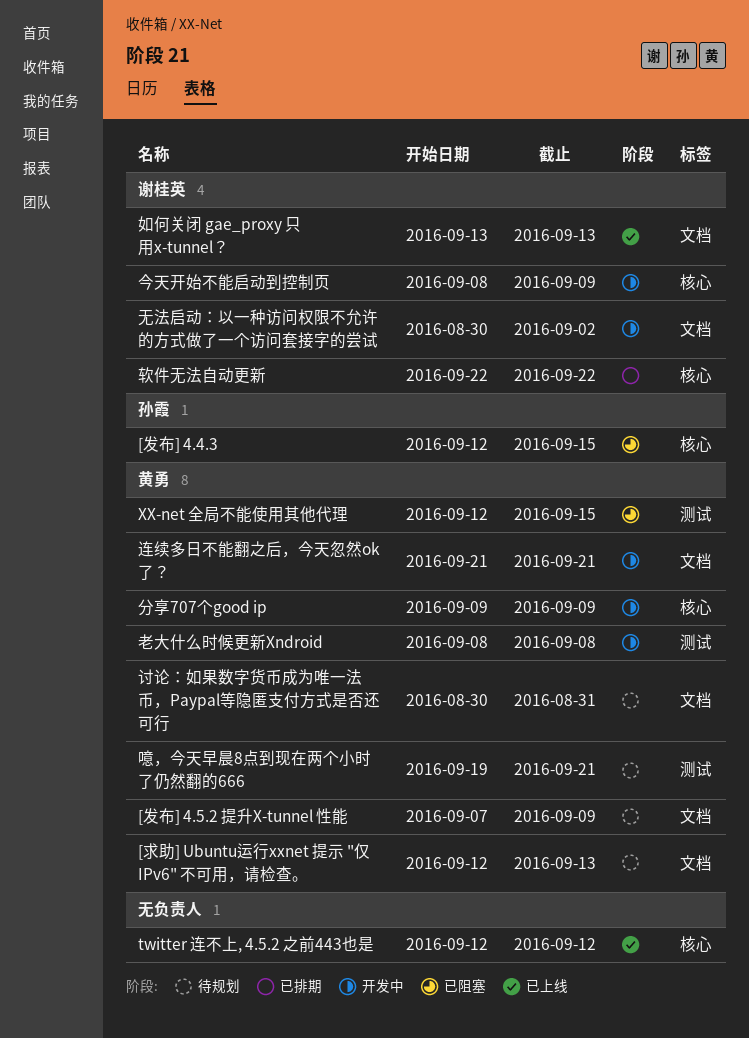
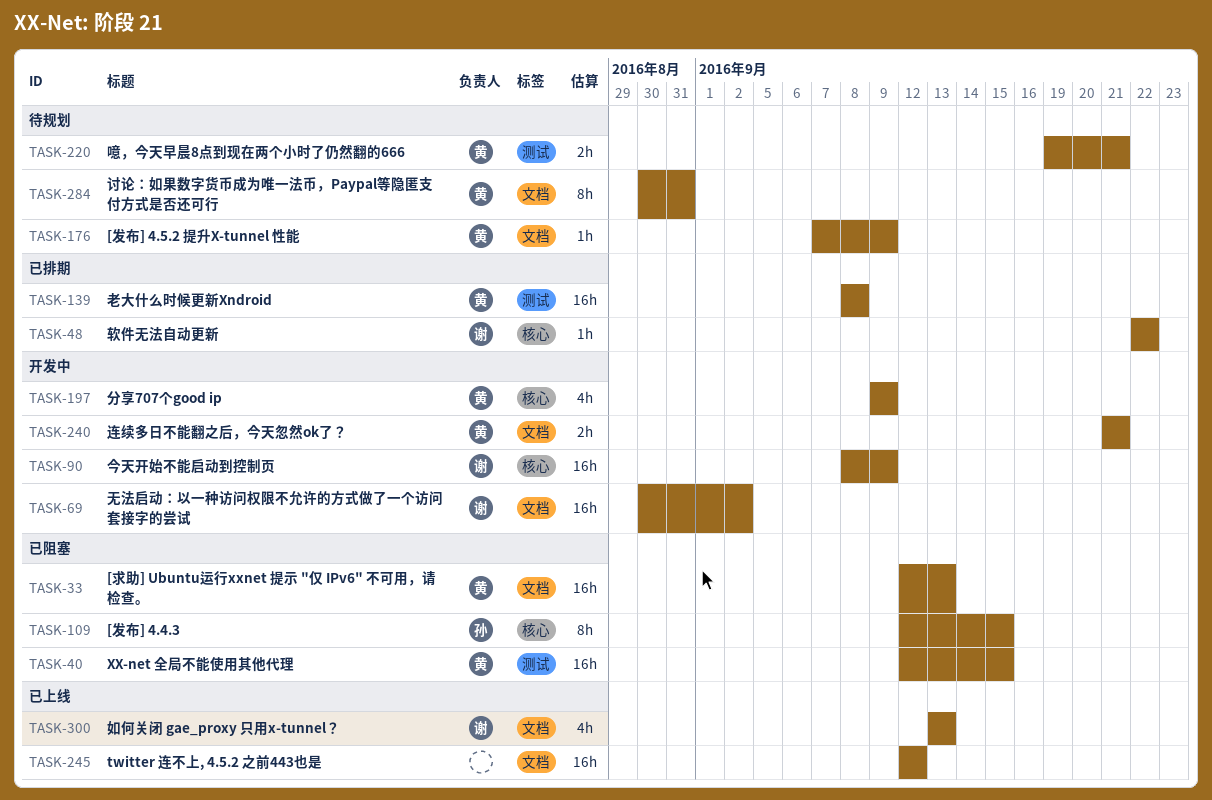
[求助] Ubuntu运行xxnet 提示 "仅 IPv6" 不可用，请检查。, status: 待规划 -> 已阻塞
twitter 连不上, 4.5.2 之前443也是, label: 核心 -> 文档
老大什么时候更新Xndroid, status: 开发中 -> 已排期

